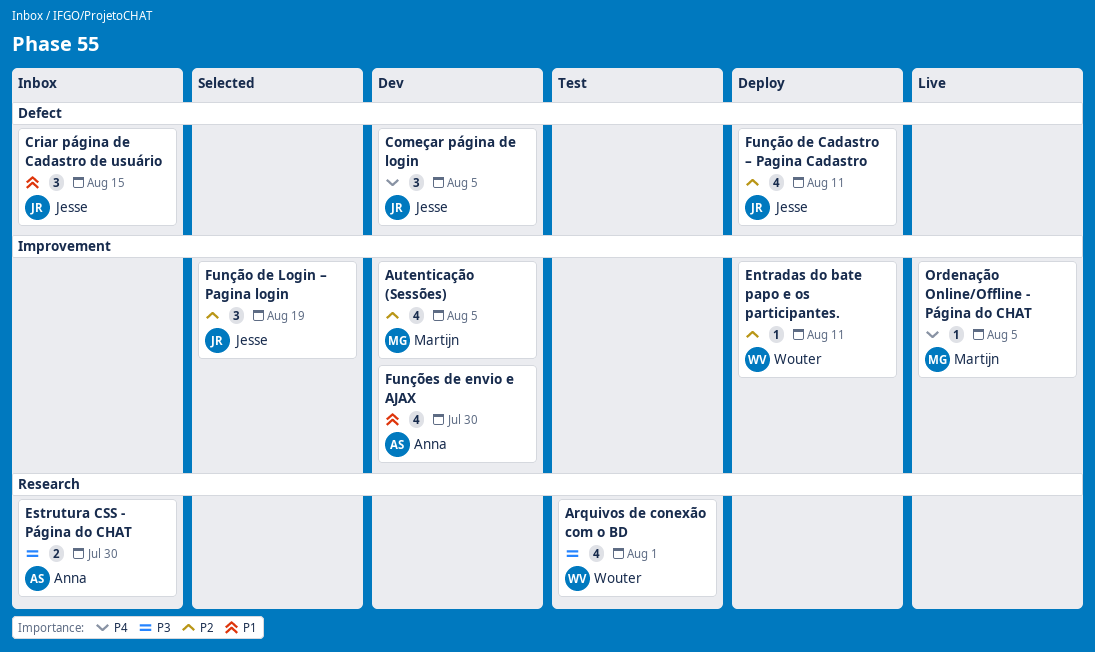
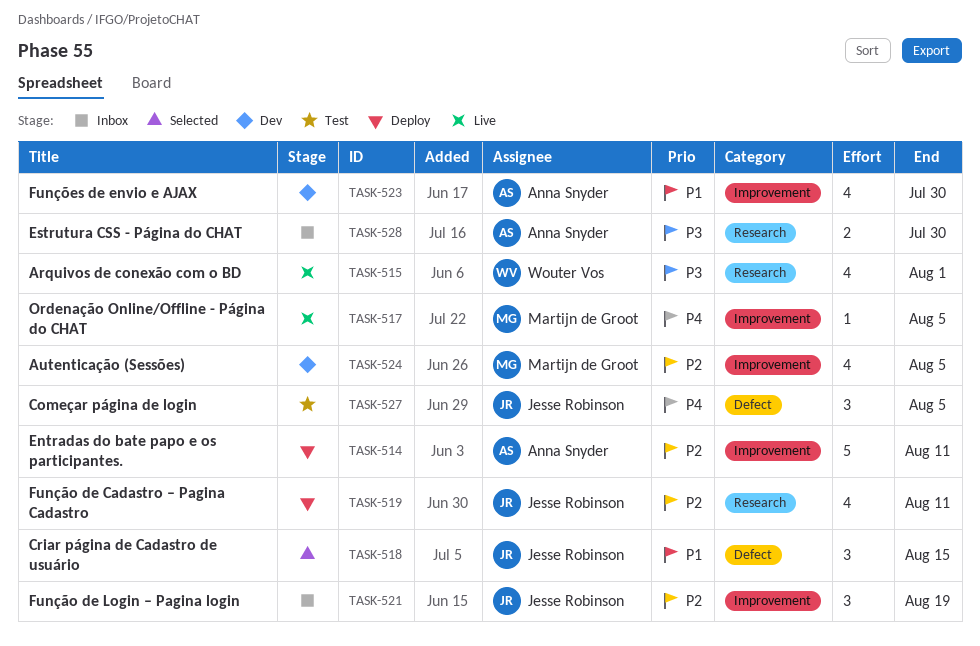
Arquivos de conexão com o BD, status: Test -> Live
Começar página de login, status: Dev -> Test
Criar página de Cadastro de usuário, status: Inbox -> Selected
Entradas do bate papo e os participantes., owner: Wouter Vos -> Anna Snyder
Entradas do bate papo e os participantes., estimate: 1 -> 5
Função de Cadastro – Pagina Cadastro, label: Defect -> Research
Função de Login – Pagina login, status: Selected -> Inbox

